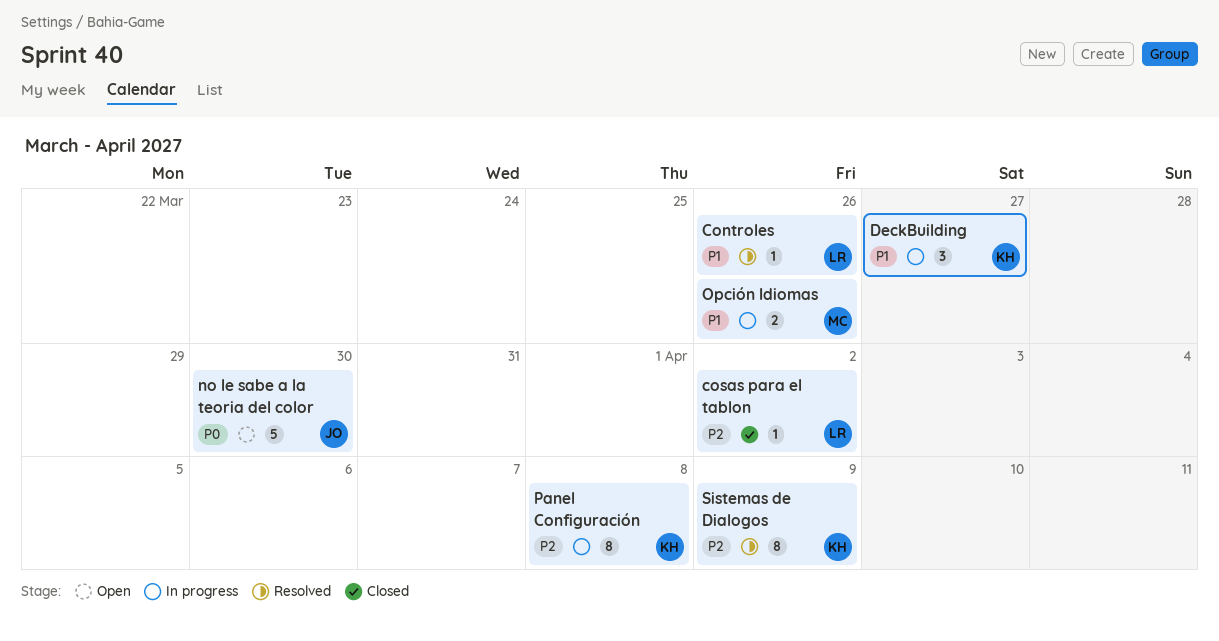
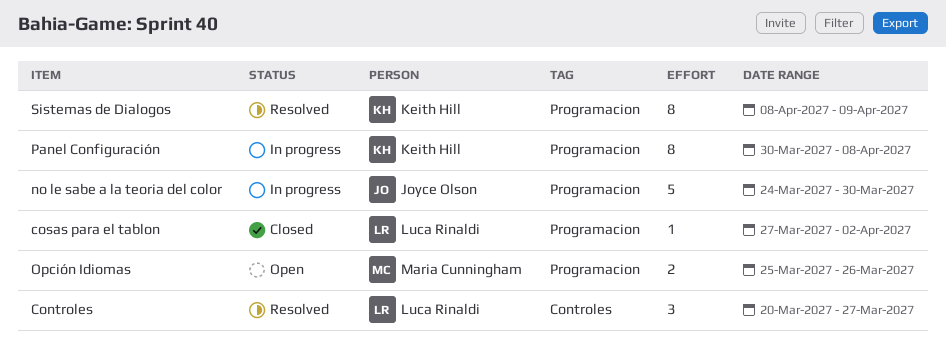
Controles, estimate: 1 -> 3
Controles, due: Mar 26 -> Mar 27
DeckBuilding: present -> none
no le sabe a la teoria del color, status: Open -> In progress
Opción Idiomas, status: In progress -> Open

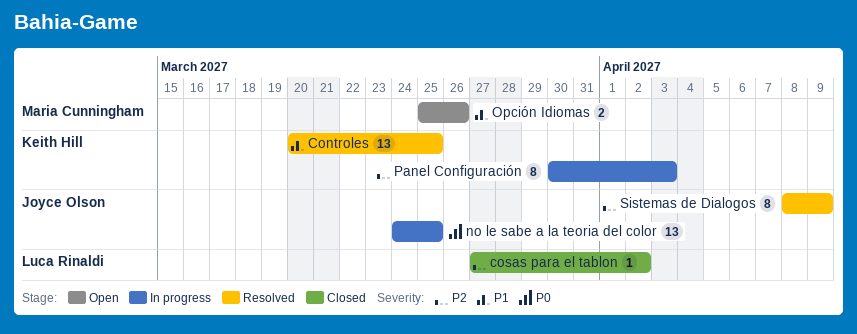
Controles, owner: Luca Rinaldi -> Keith Hill
Controles, estimate: 3 -> 13
Controles, due: Mar 27 -> Mar 25
no le sabe a la teoria del color, estimate: 5 -> 13
no le sabe a la teoria del color, due: Mar 30 -> Mar 25
Panel Configuración, due: Apr 8 -> Apr 3
Sistemas de Dialogos, owner: Keith Hill -> Joyce Olson

